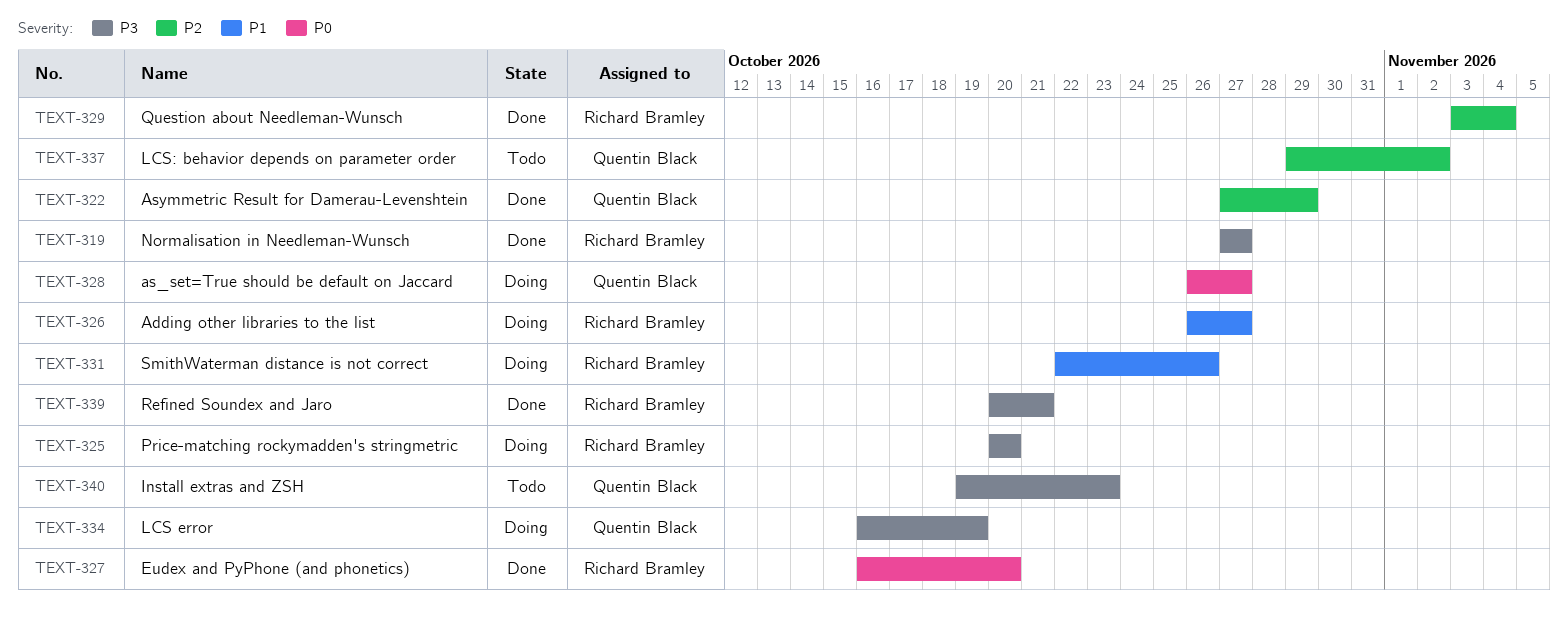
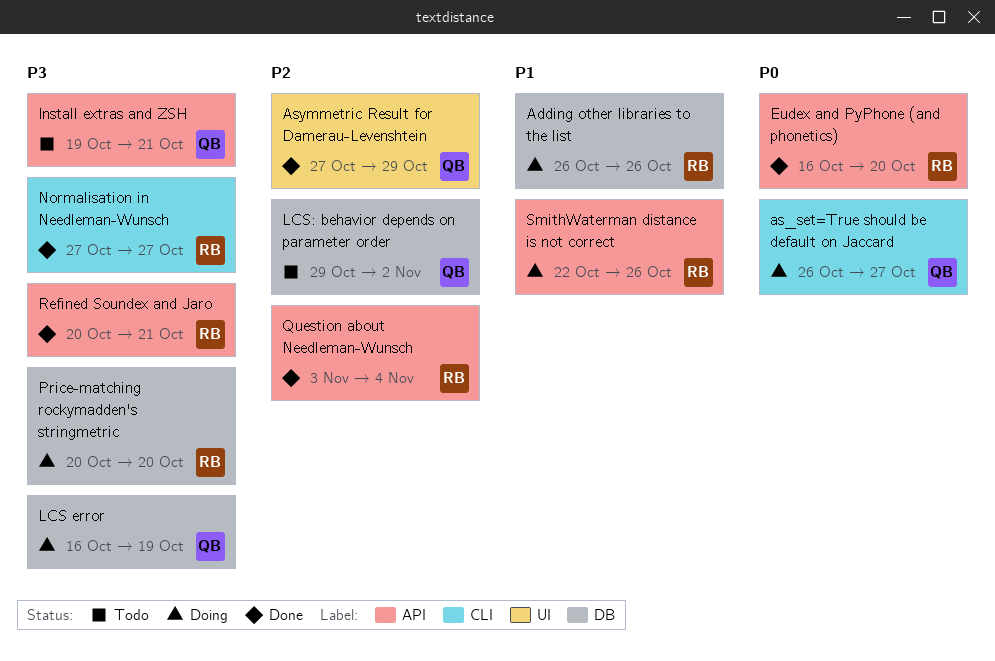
Adding other libraries to the list, due: Oct 27 -> Oct 26
Install extras and ZSH, due: Oct 23 -> Oct 21

